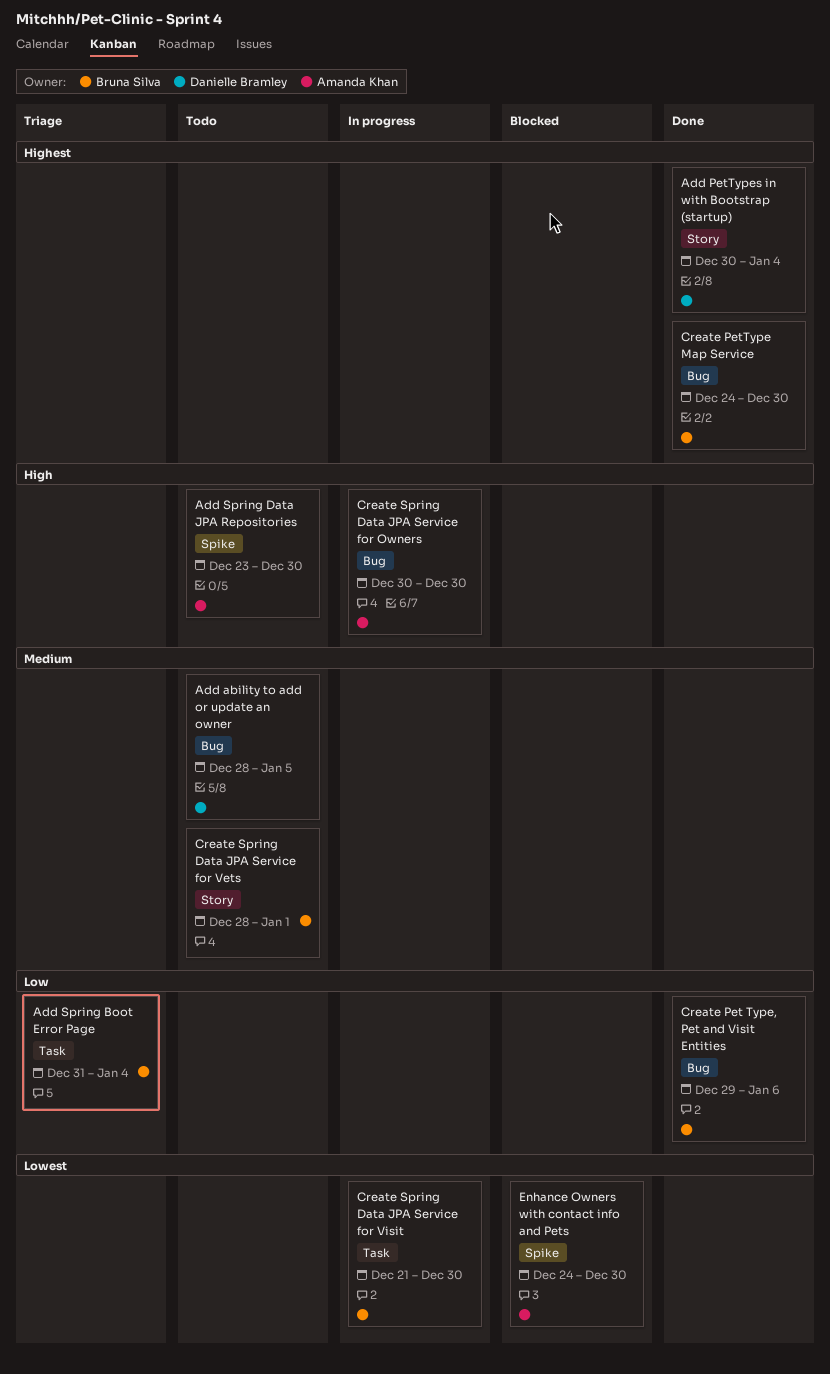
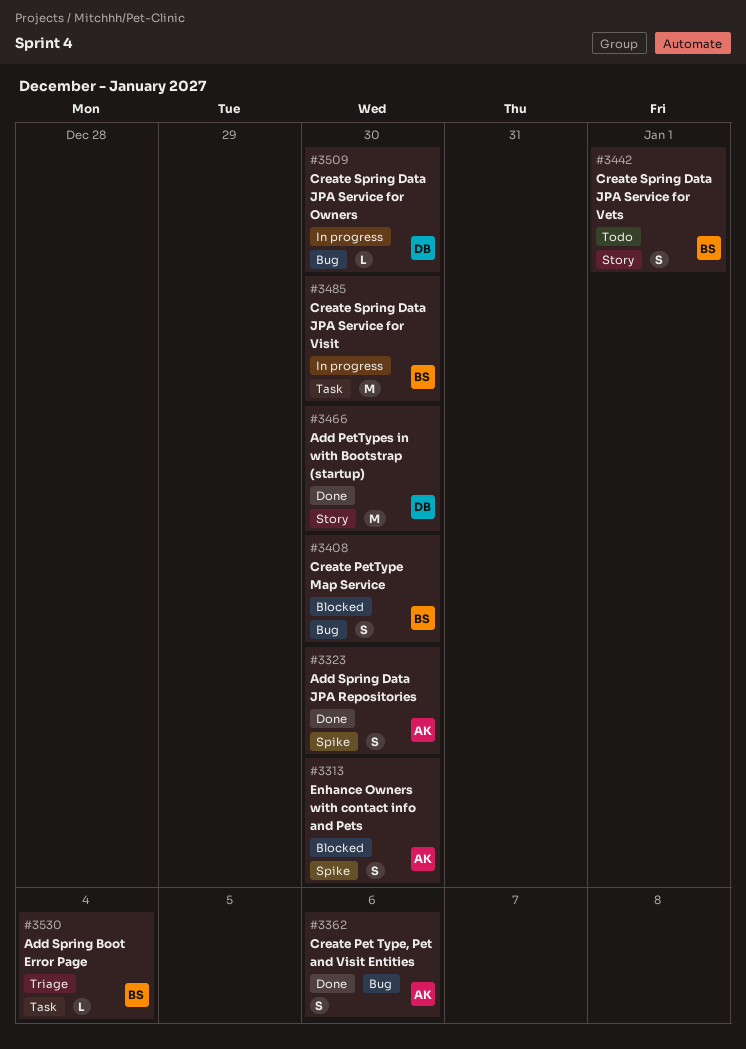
Add ability to add or update an owner: present -> none
Add PetTypes in with Bootstrap (startup), due: Jan 4 -> Dec 30
Add Spring Data JPA Repositories, status: Todo -> Done
Create Pet Type, Pet and Visit Entities, owner: Bruna Silva -> Amanda Khan
Create PetType Map Service, status: Done -> Blocked
Create Spring Data JPA Service for Owners, owner: Amanda Khan -> Danielle Bramley

